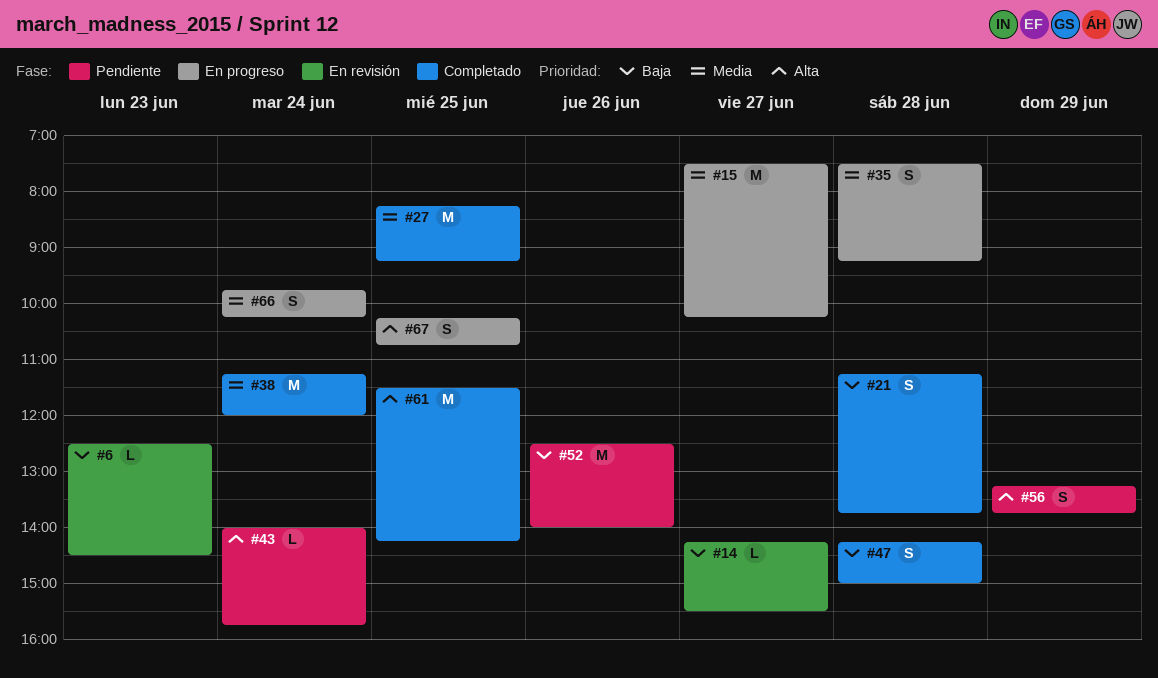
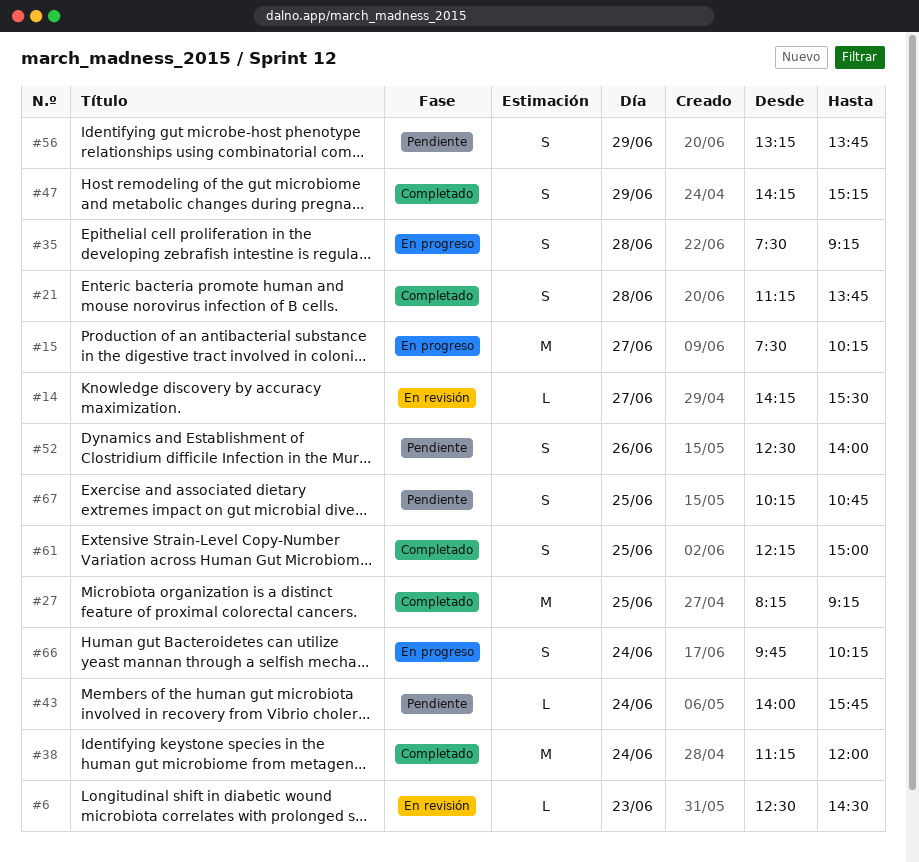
#47, day: Jun 28 -> Jun 29
#47, ends: 15:00 -> 15:15
#52, estimate: M -> S
#61, estimate: M -> S
#61, begins: 11:30 -> 12:15
#61, ends: 14:15 -> 15:00
#67, status: En progreso -> Pendiente

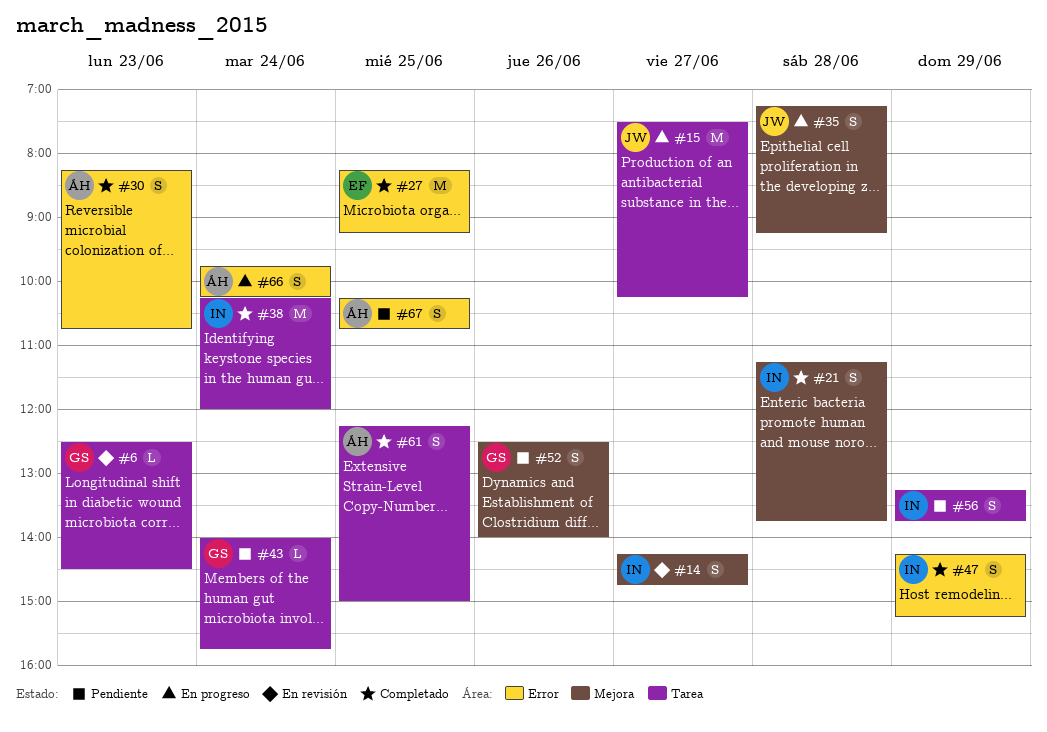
#14, estimate: L -> S
#14, ends: 15:30 -> 14:45
#30: none -> present
#35, begins: 07:30 -> 07:15
#38, begins: 11:15 -> 10:15

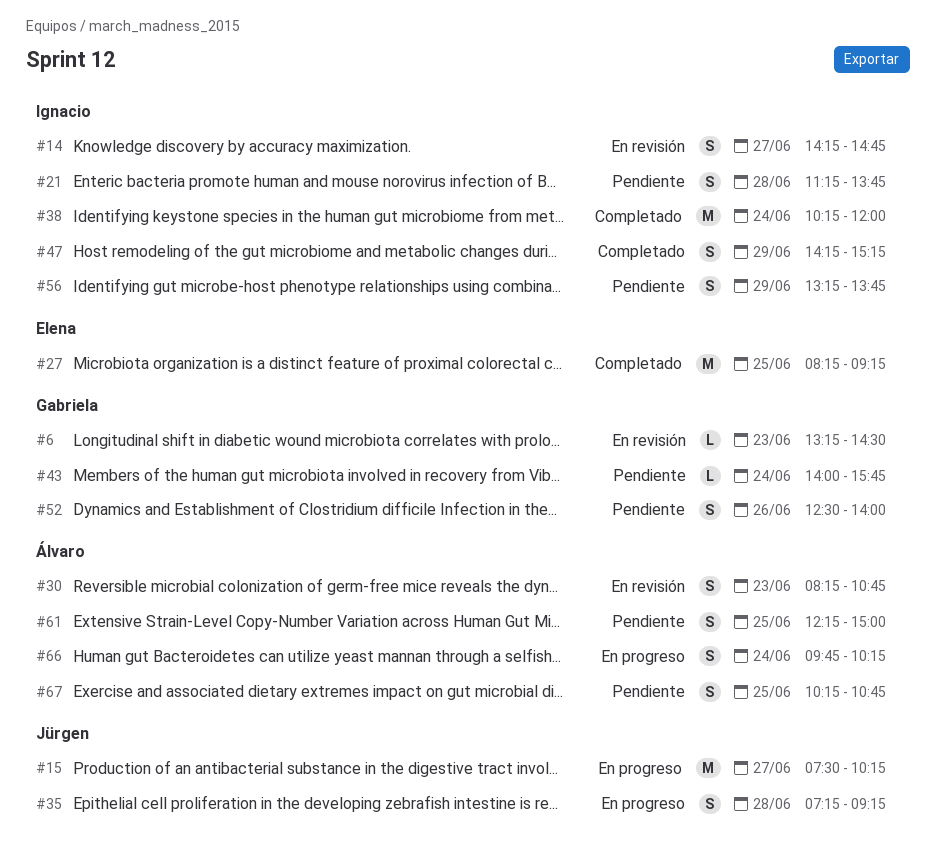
#6, begins: 12:30 -> 13:15
#21, status: Completado -> Pendiente
#30, status: Completado -> En revisión
#61, status: Completado -> Pendiente

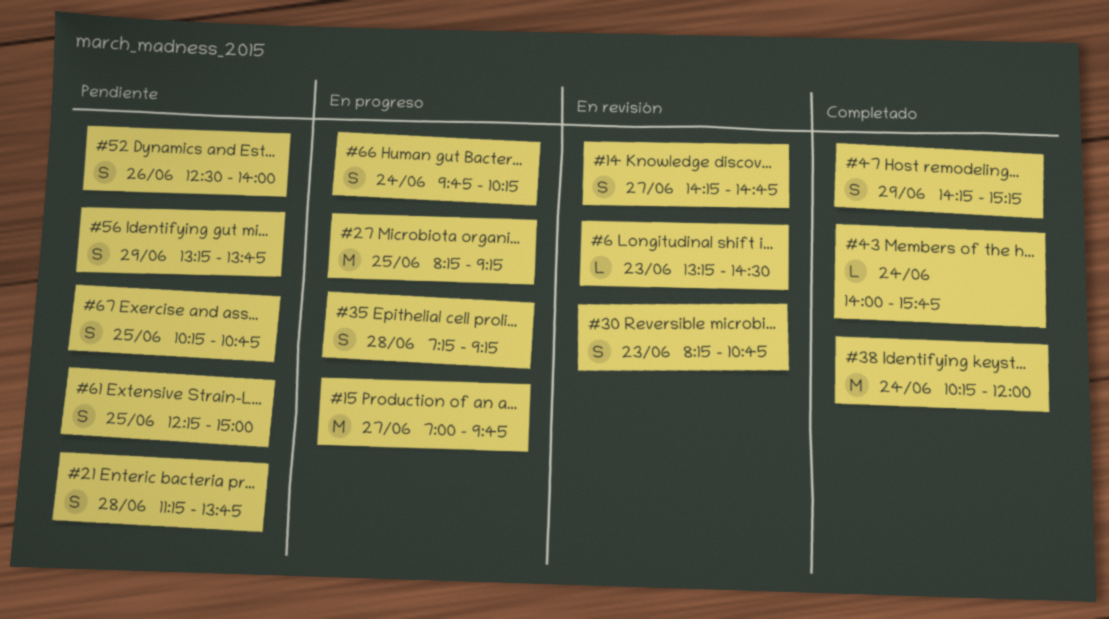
#15, begins: 07:30 -> 07:00
#15, ends: 10:15 -> 09:45
#27, status: Completado -> En progreso
#43, status: Pendiente -> Completado

